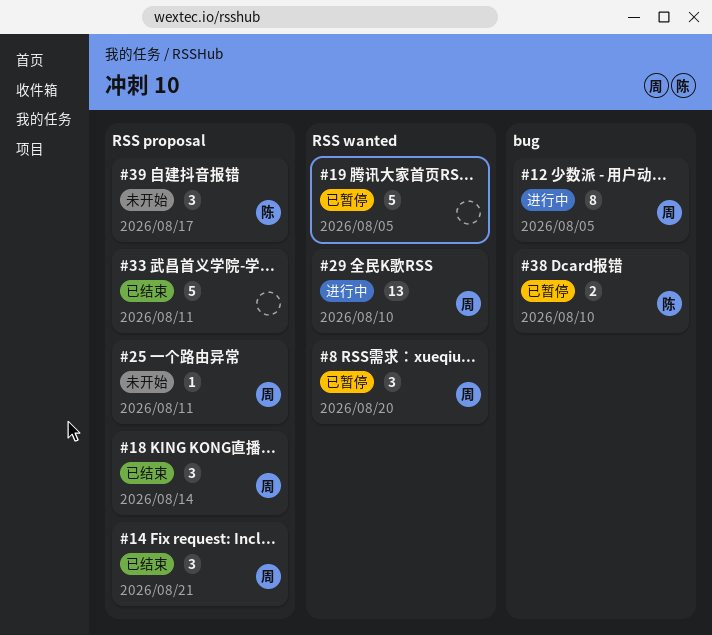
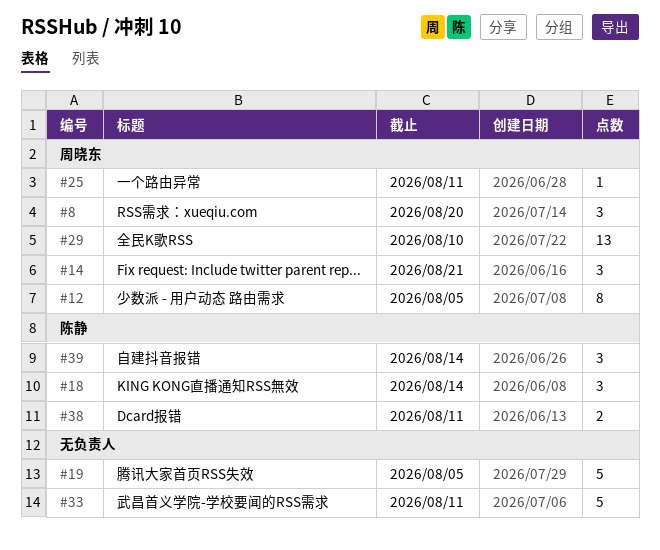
#18, owner: 周晓东 -> 陈静
#38, due: Aug 10 -> Aug 11
#39, due: Aug 17 -> Aug 14

